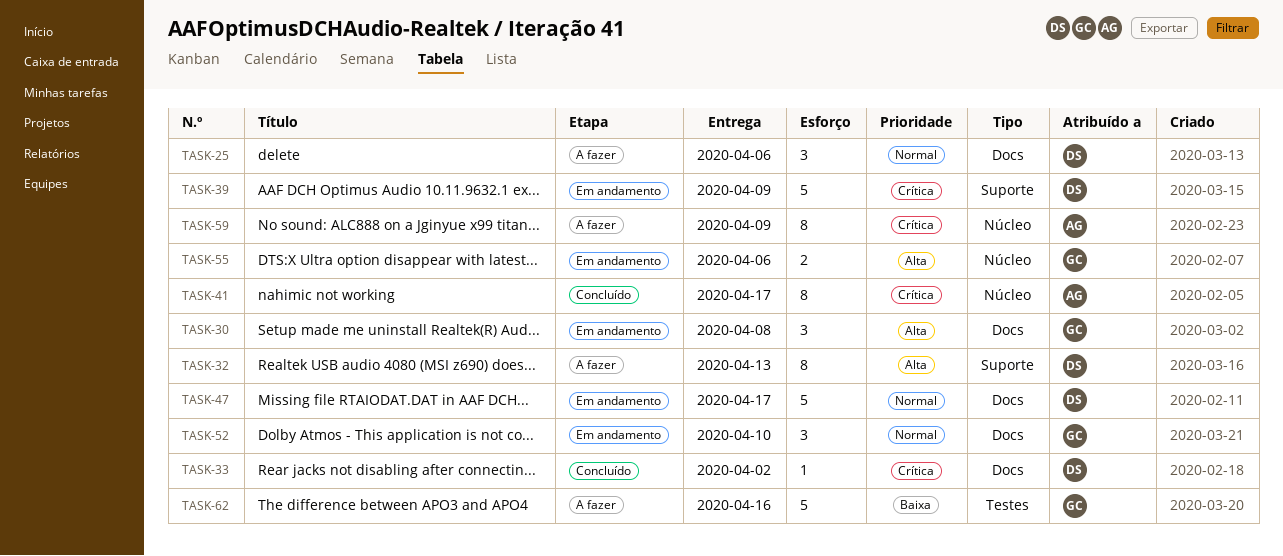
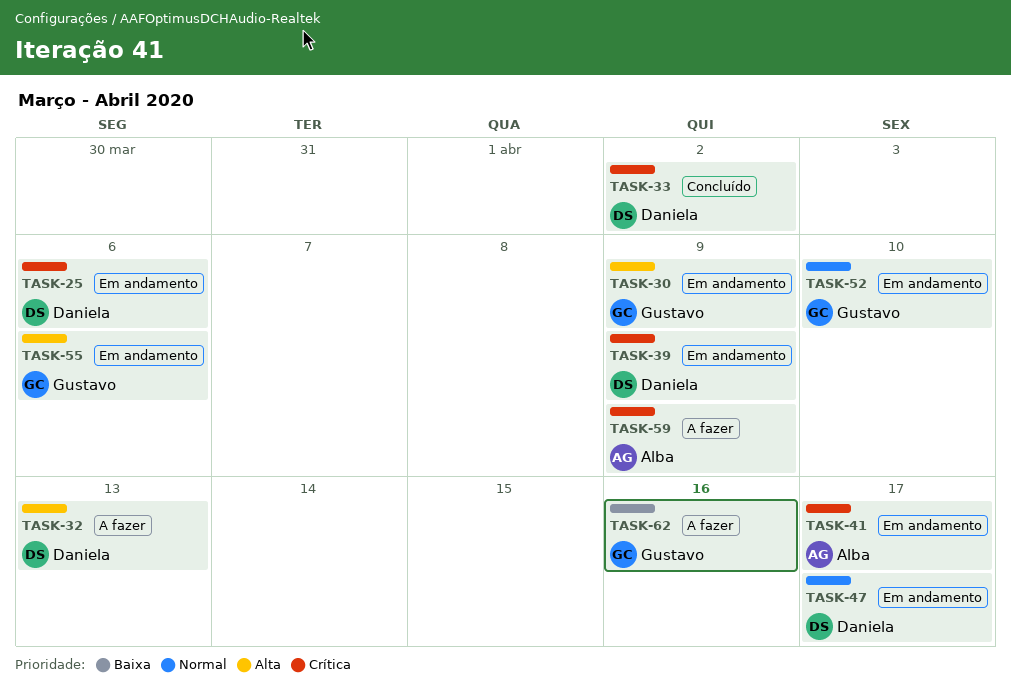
TASK-25, status: A fazer -> Em andamento
TASK-25, priority: Normal -> Crítica
TASK-30, due: Apr 8 -> Apr 9
TASK-41, status: Concluído -> Em andamento

